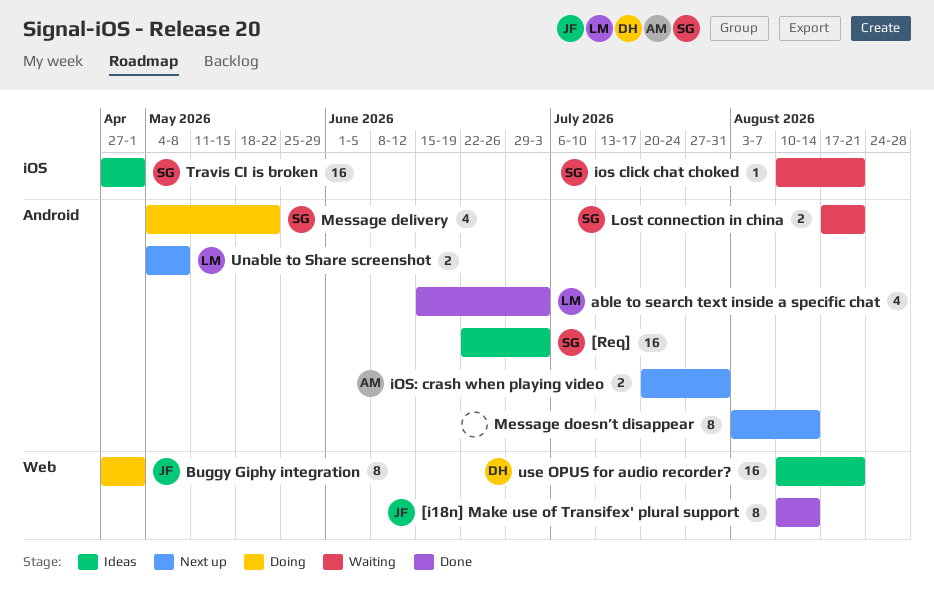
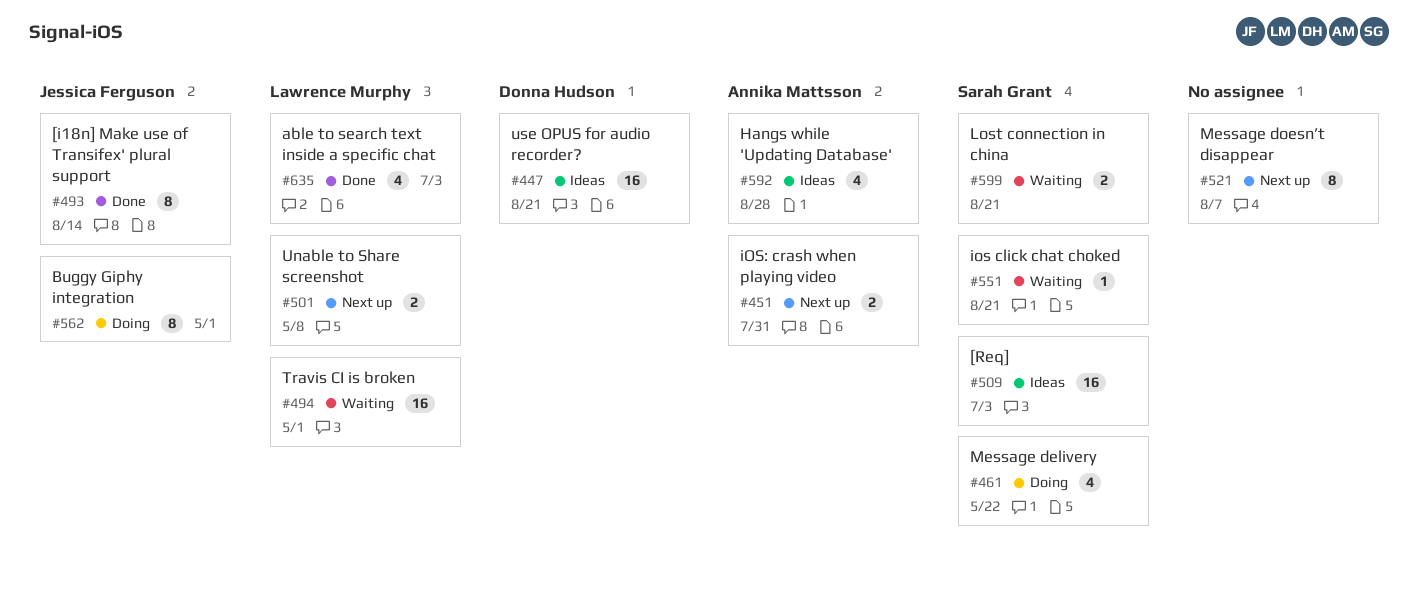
Hangs while 'Updating Database': none -> present
Message doesn’t disappear, due: Aug 14 -> Aug 7
Travis CI is broken, status: Ideas -> Waiting
Travis CI is broken, owner: Sarah Grant -> Lawrence Murphy

